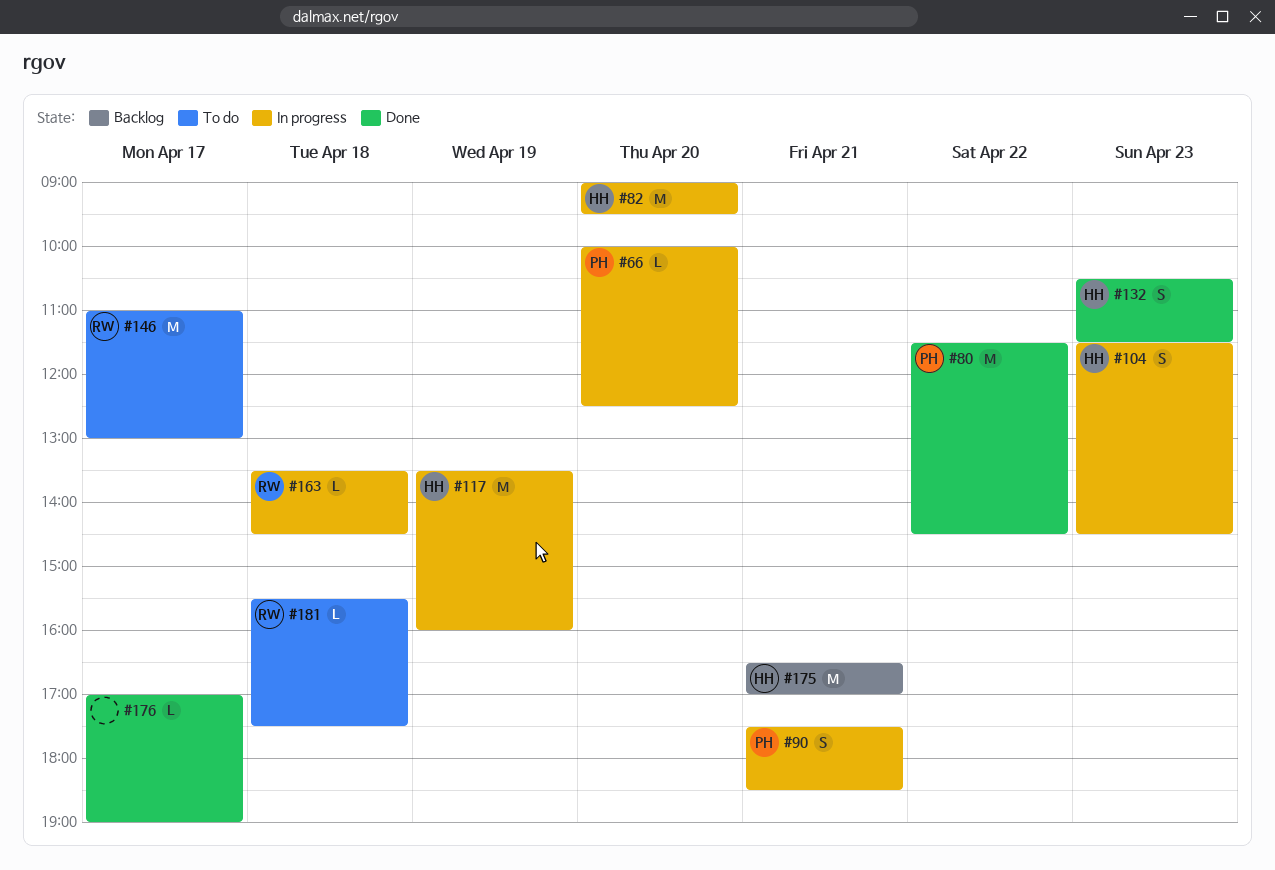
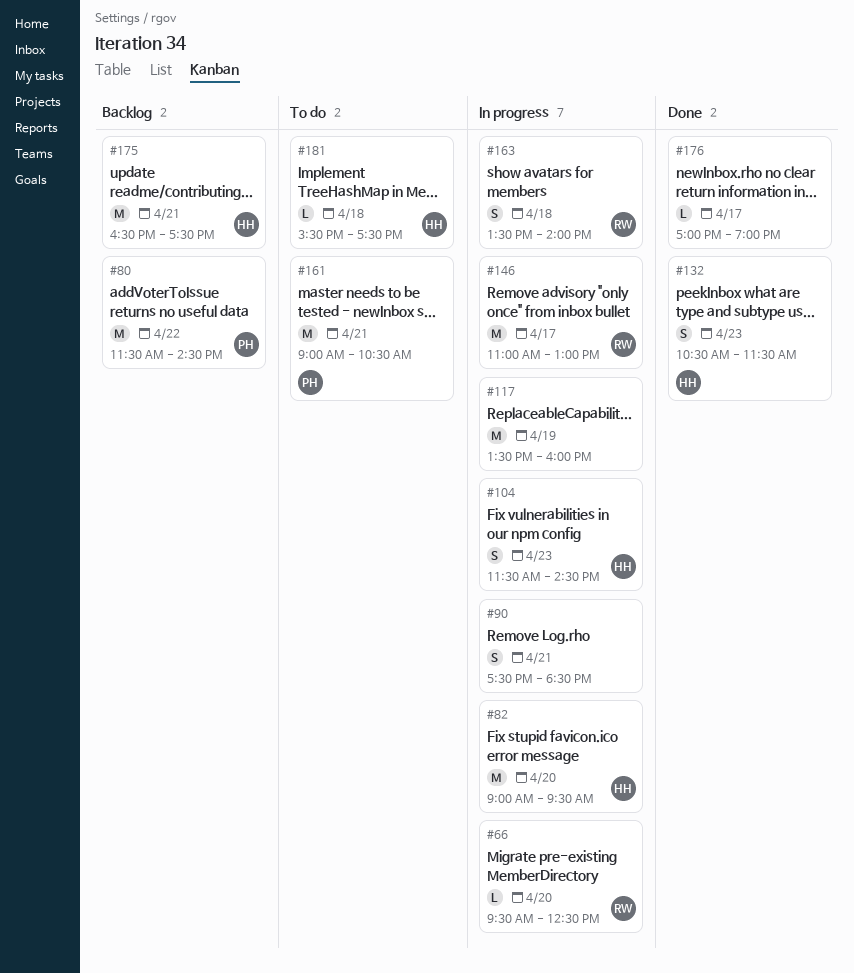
#66, owner: PH -> RW
#66, begins: 10:00 -> 09:30
#80, status: Done -> Backlog
#90, owner: PH -> none
#117, owner: HH -> none
#146, status: To do -> In progress
#161: none -> present
#163, estimate: L -> S
#163, ends: 14:30 -> 14:00
#175, ends: 17:00 -> 17:30
#181, owner: RW -> HH

